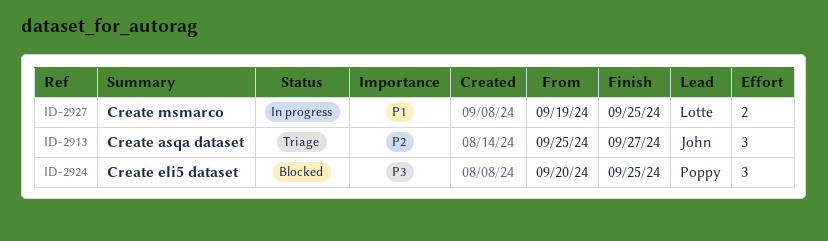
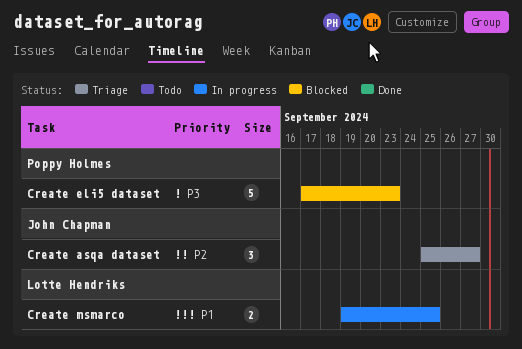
Create eli5 dataset, estimate: 3 -> 5
Create eli5 dataset, start: Sep 20 -> Sep 17
Create eli5 dataset, due: Sep 25 -> Sep 23

